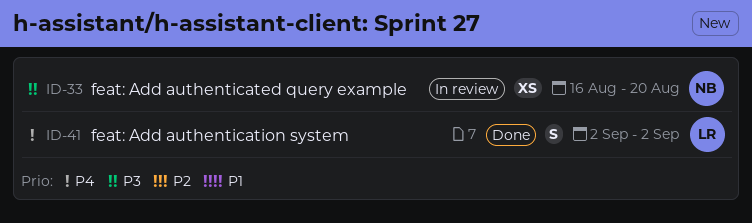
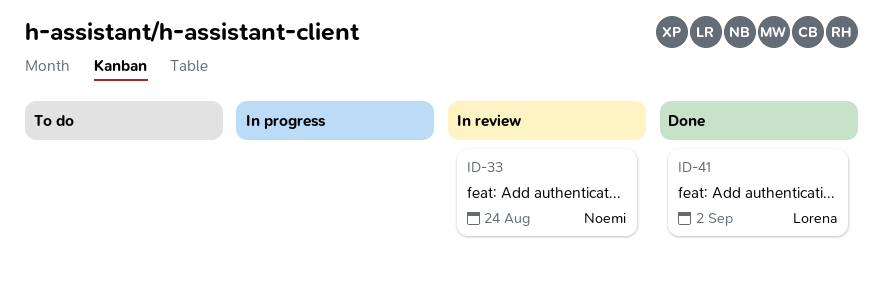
ID-33, due: Aug 20 -> Aug 24

